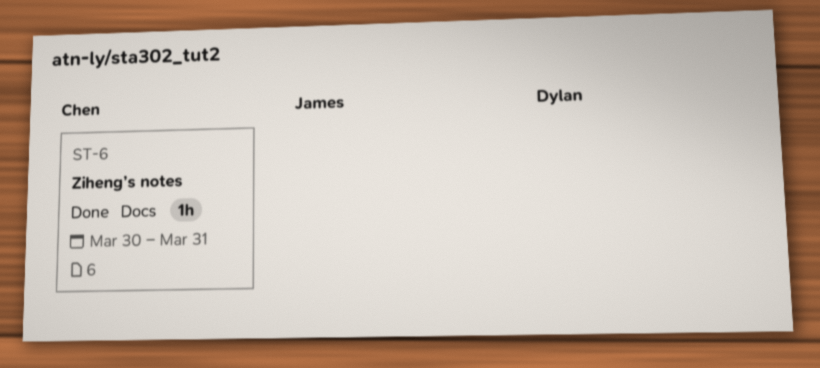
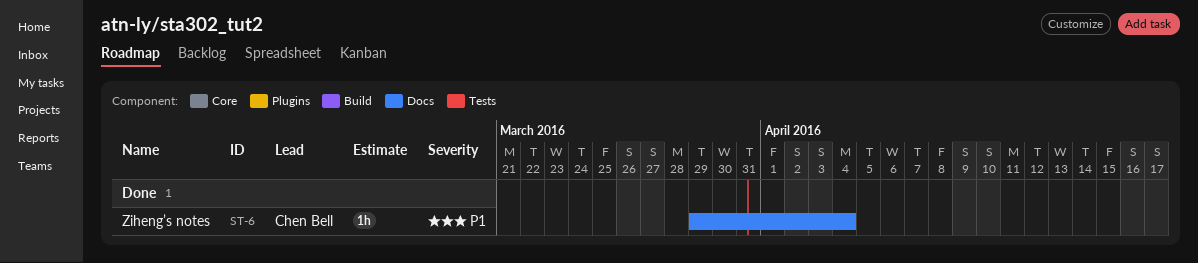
ST-6, start: Mar 30 -> Mar 29
ST-6, due: Mar 31 -> Apr 4

